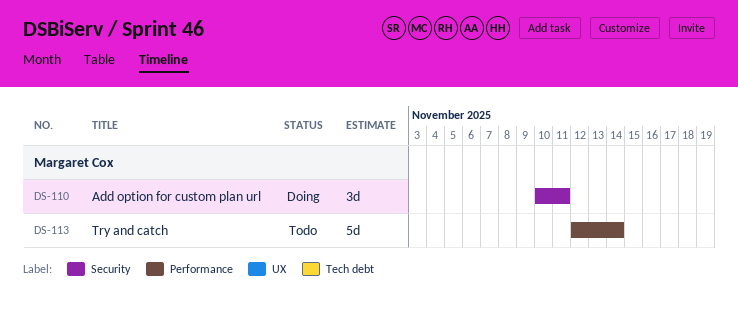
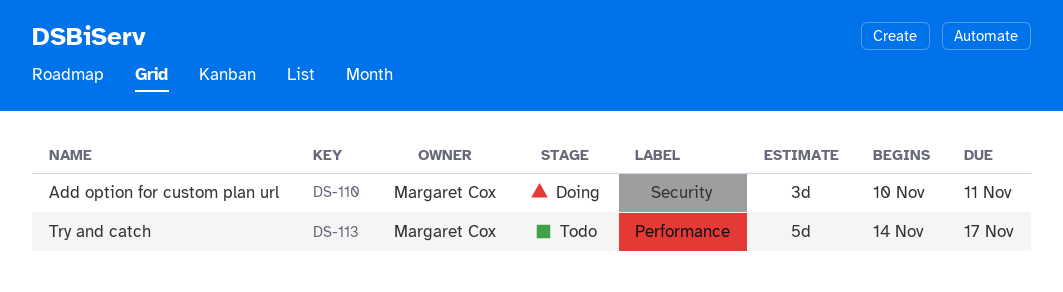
DS-113, start: Nov 12 -> Nov 14
DS-113, due: Nov 14 -> Nov 17

